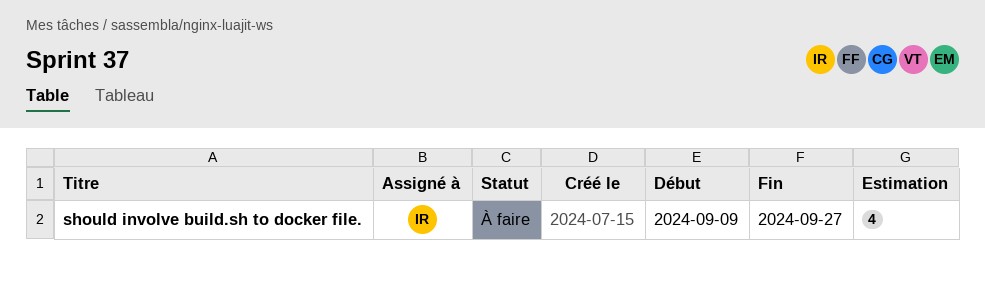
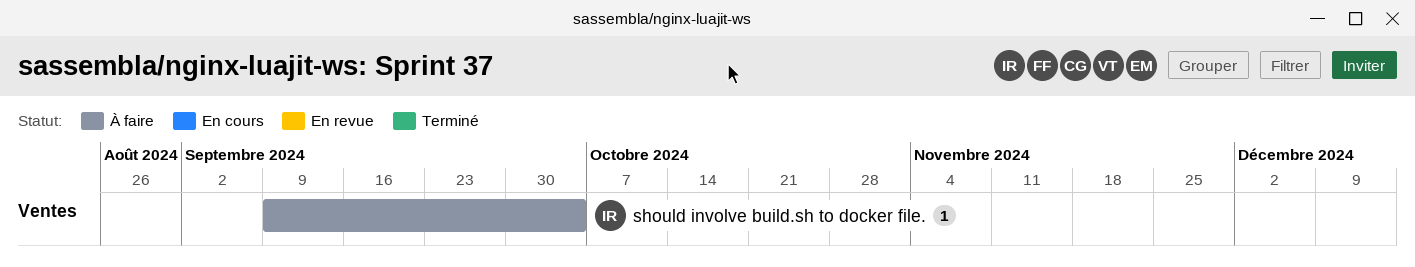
should involve build.sh to docker file., estimate: 4 -> 1
should involve build.sh to docker file., due: Sep 27 -> Oct 4

